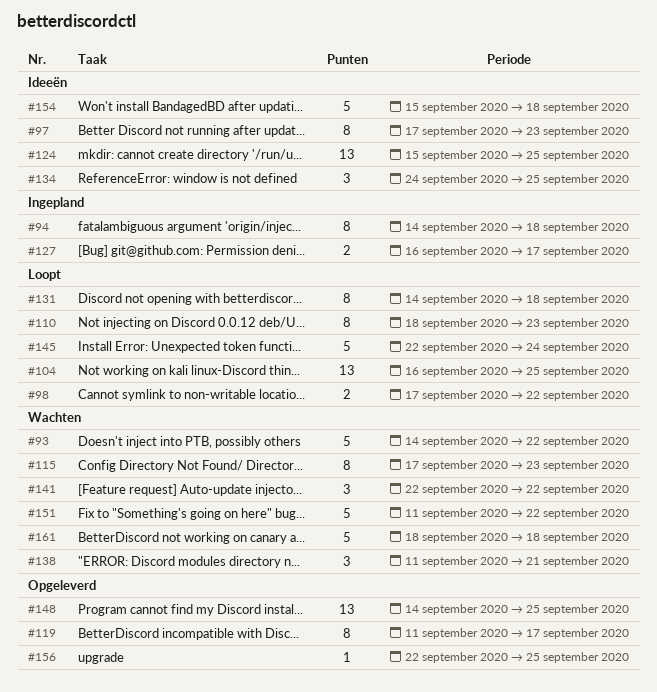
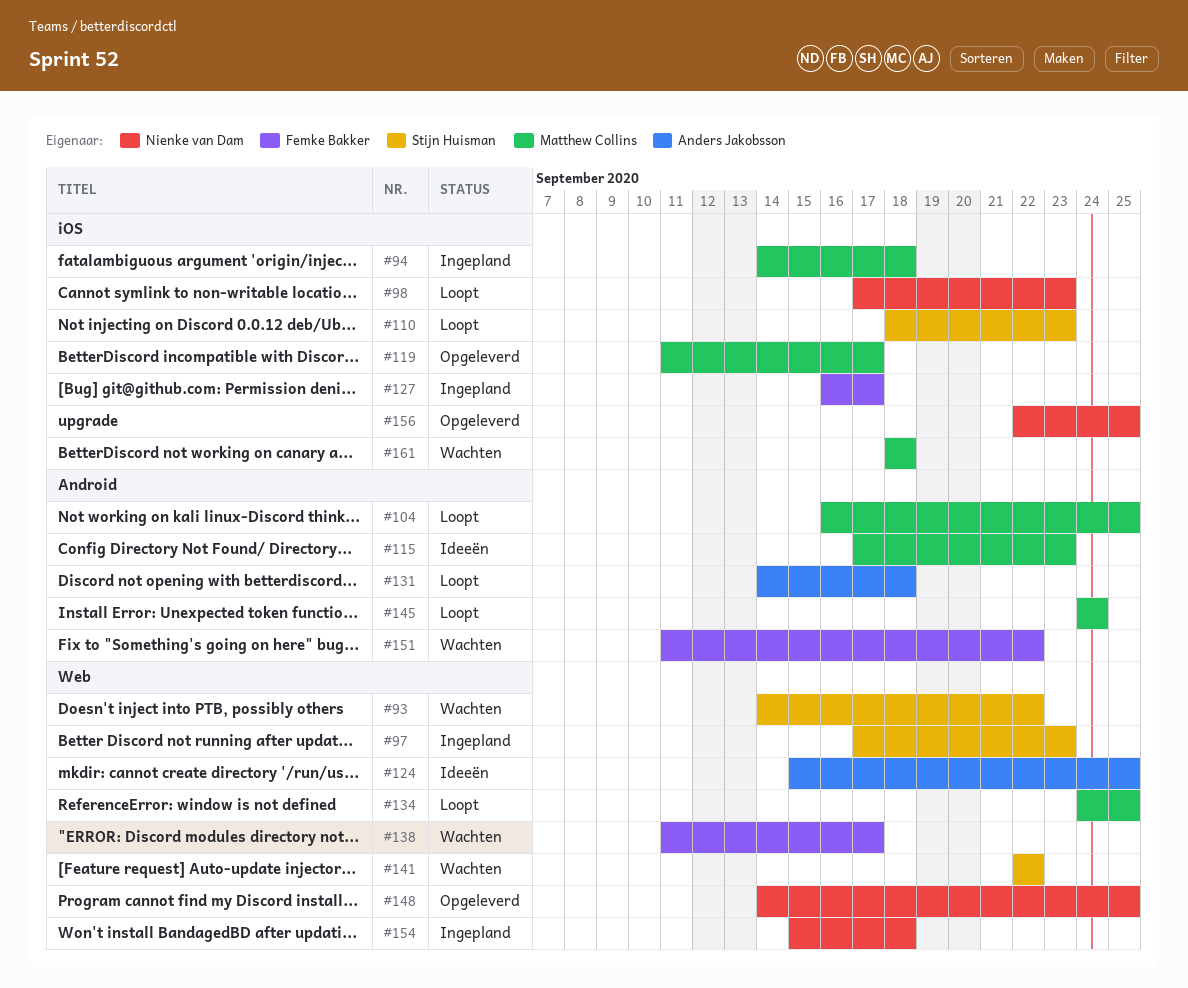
#97, status: Ideeën -> Ingepland
#98, due: Sep 22 -> Sep 23
#115, status: Wachten -> Ideeën
#134, status: Ideeën -> Loopt
#138, due: Sep 21 -> Sep 17
#145, start: Sep 22 -> Sep 24
#154, status: Ideeën -> Ingepland

